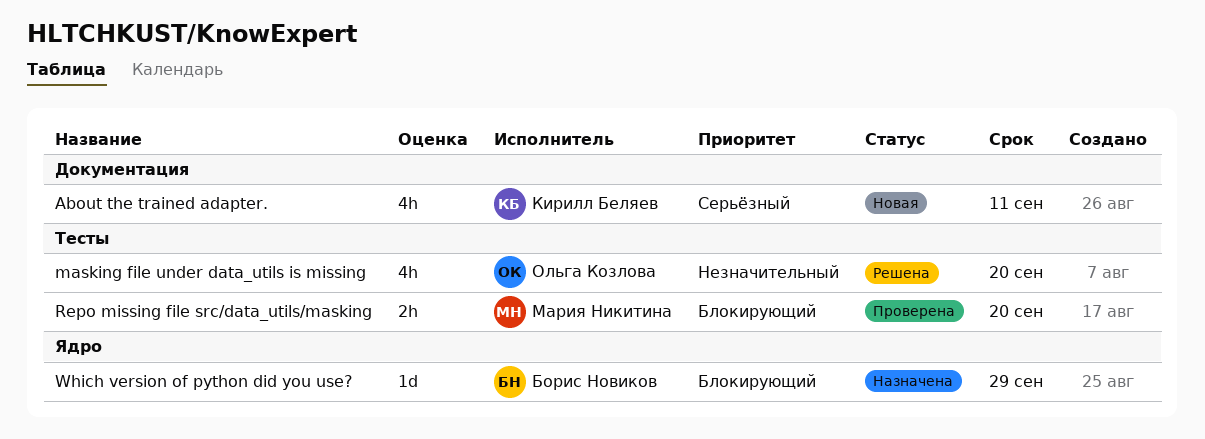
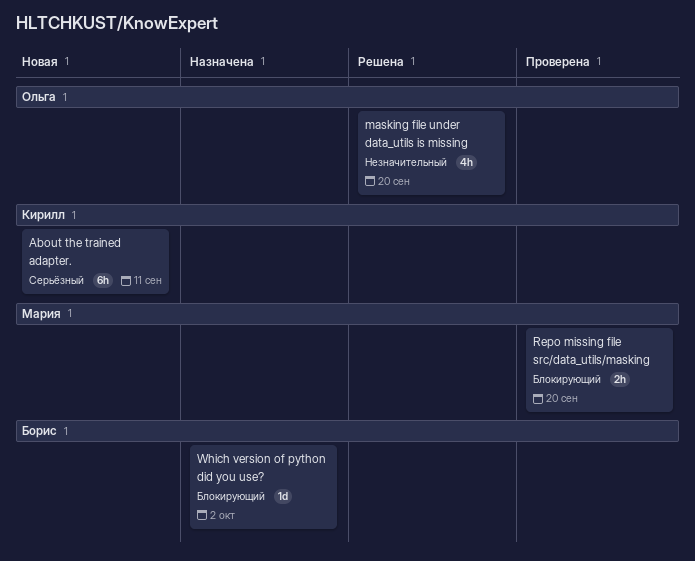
About the trained adapter., estimate: 4h -> 6h
Which version of python did you use?, due: Sep 29 -> Oct 2

